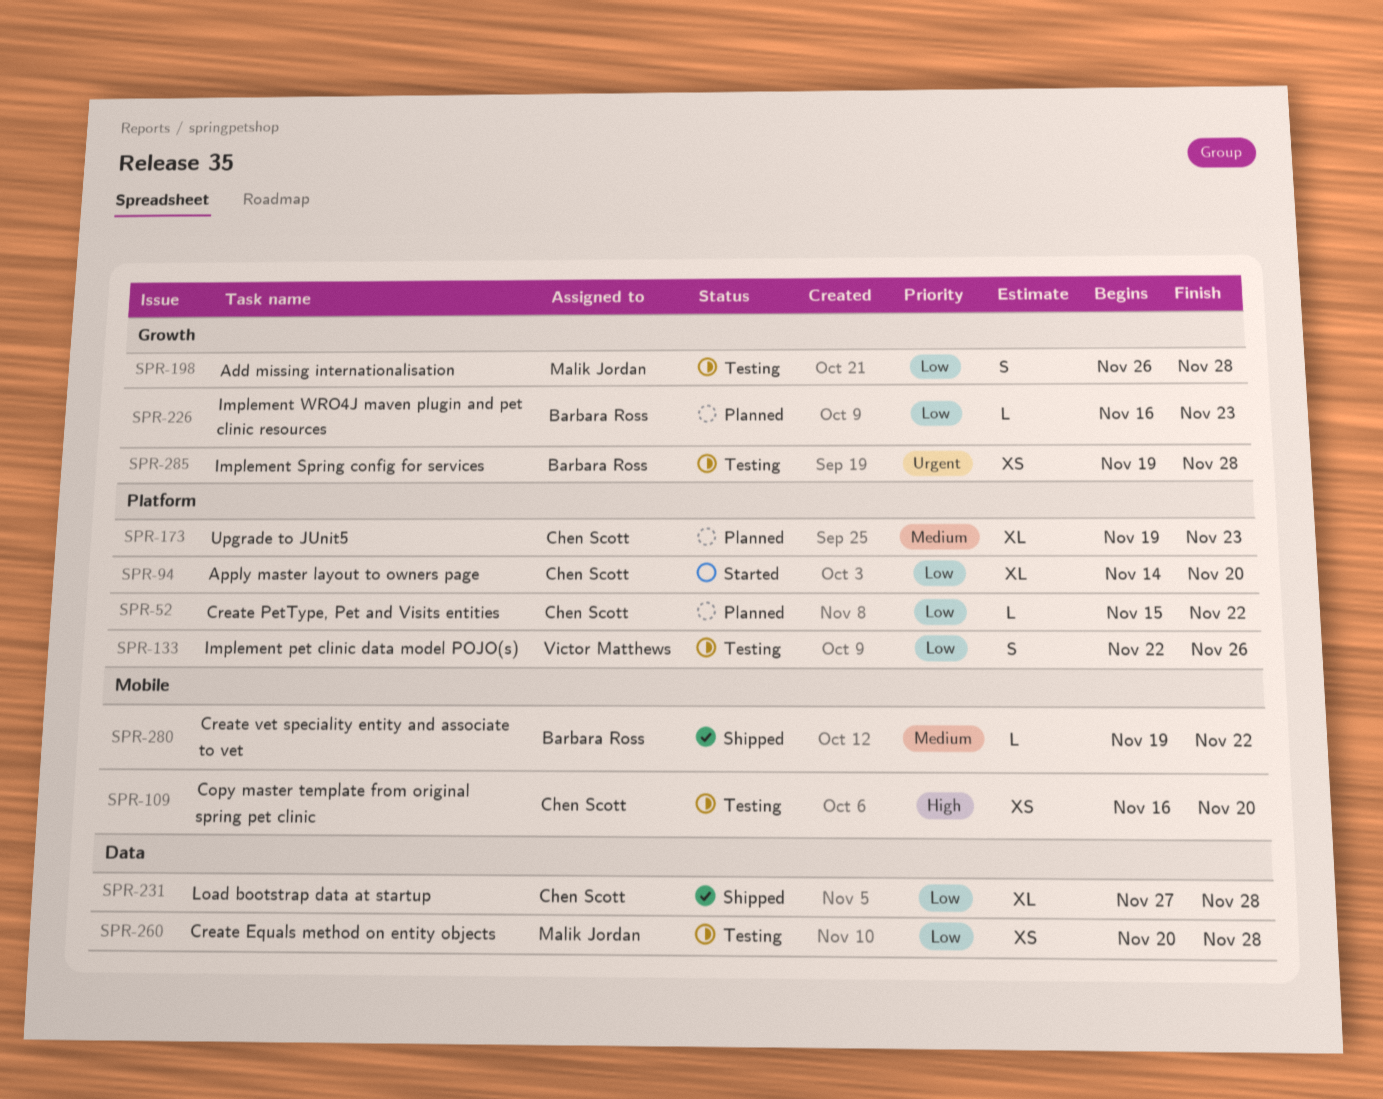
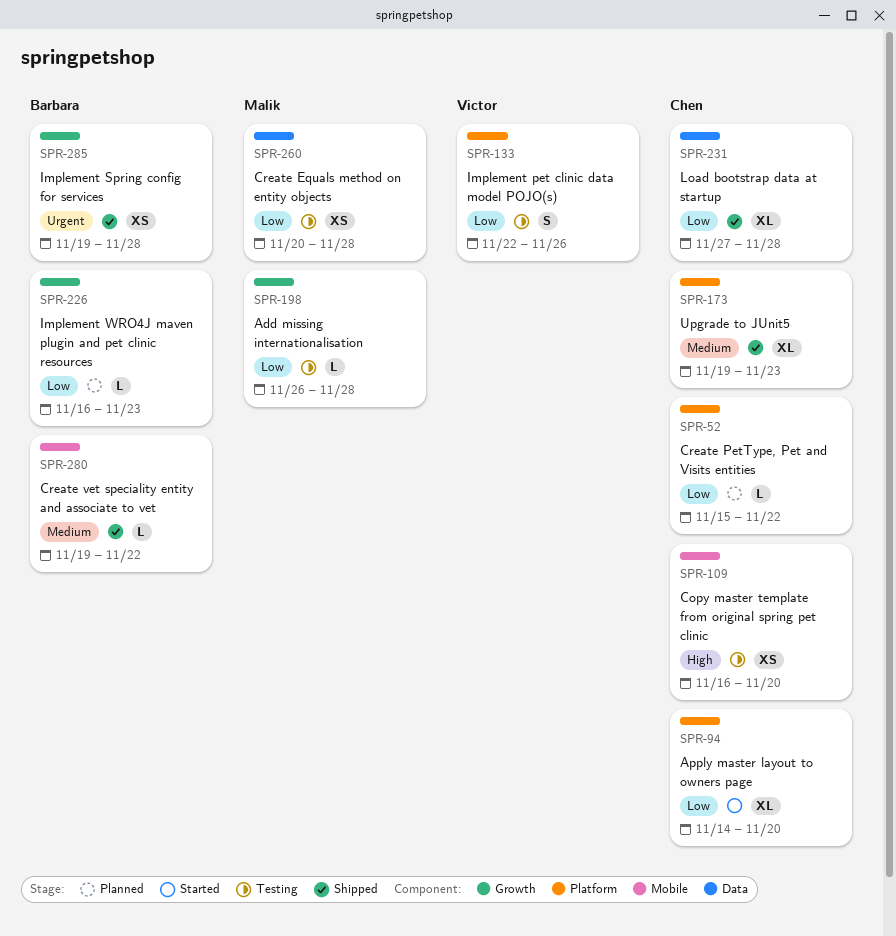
SPR-173, status: Planned -> Shipped
SPR-198, estimate: S -> L
SPR-285, status: Testing -> Shipped

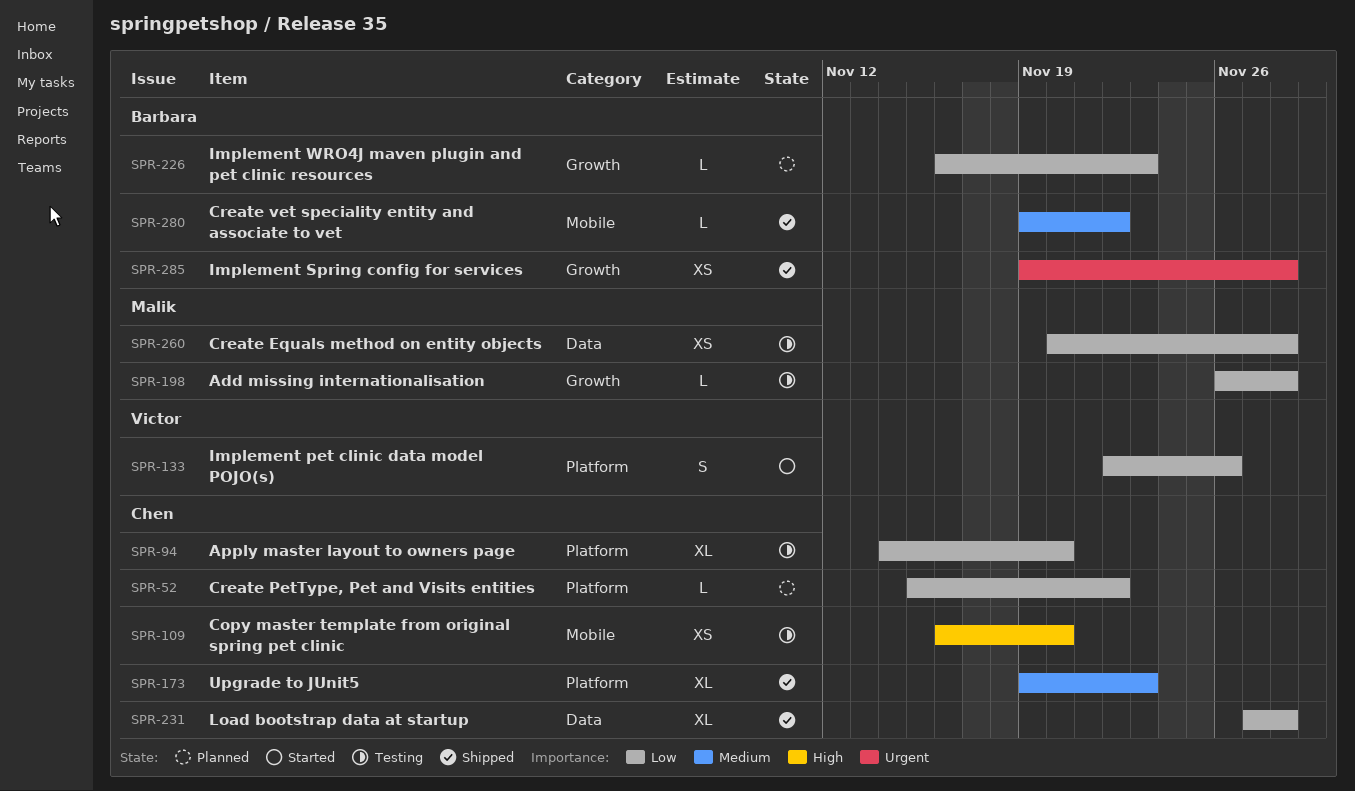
SPR-94, status: Started -> Testing
SPR-133, status: Testing -> Started

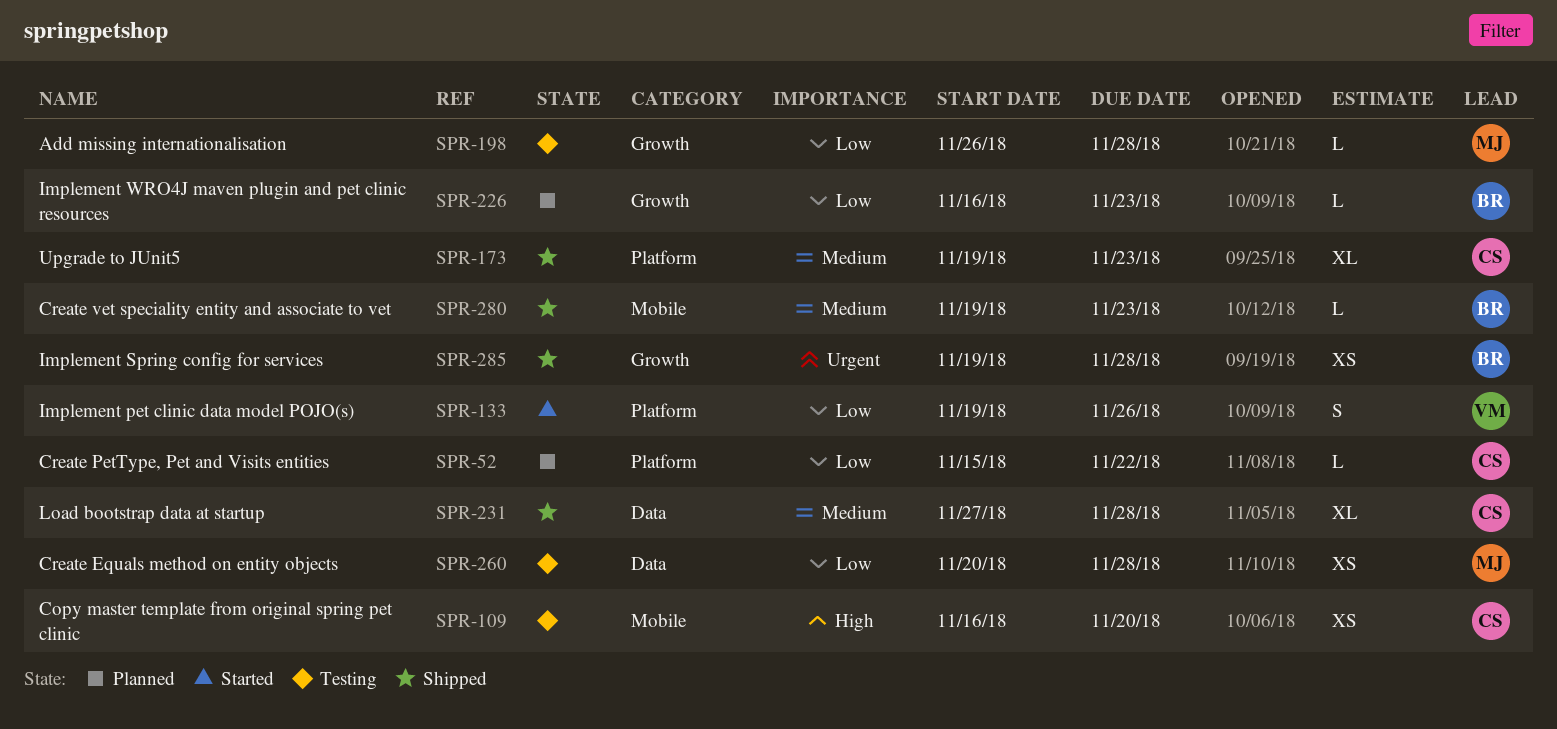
SPR-94: present -> none
SPR-133, start: Nov 22 -> Nov 19
SPR-231, priority: Low -> Medium
SPR-280, due: Nov 22 -> Nov 23

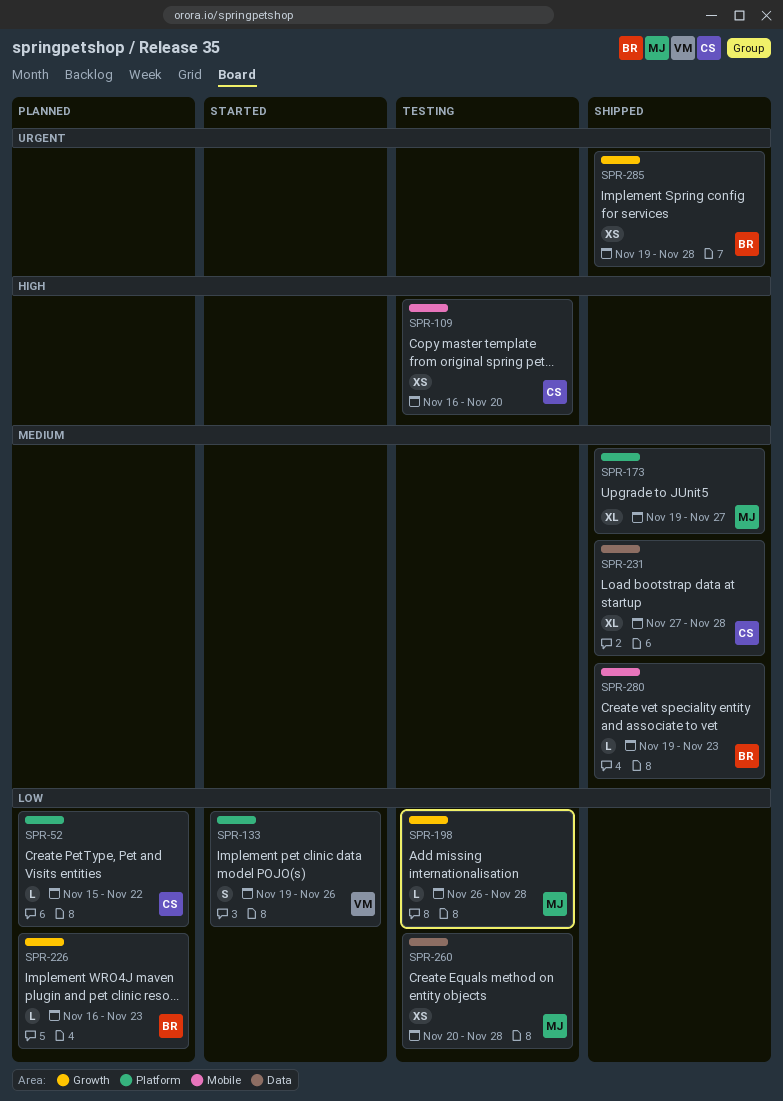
SPR-173, owner: CS -> MJ
SPR-173, due: Nov 23 -> Nov 27

